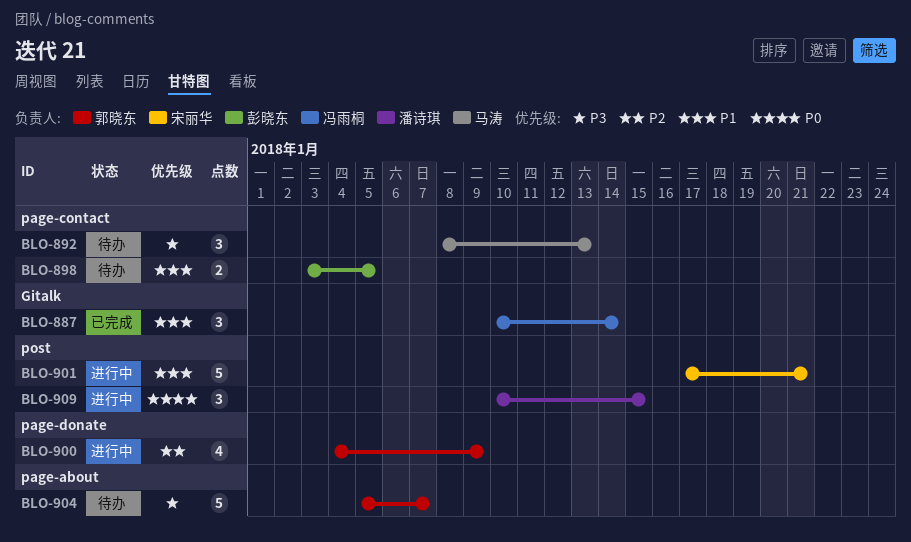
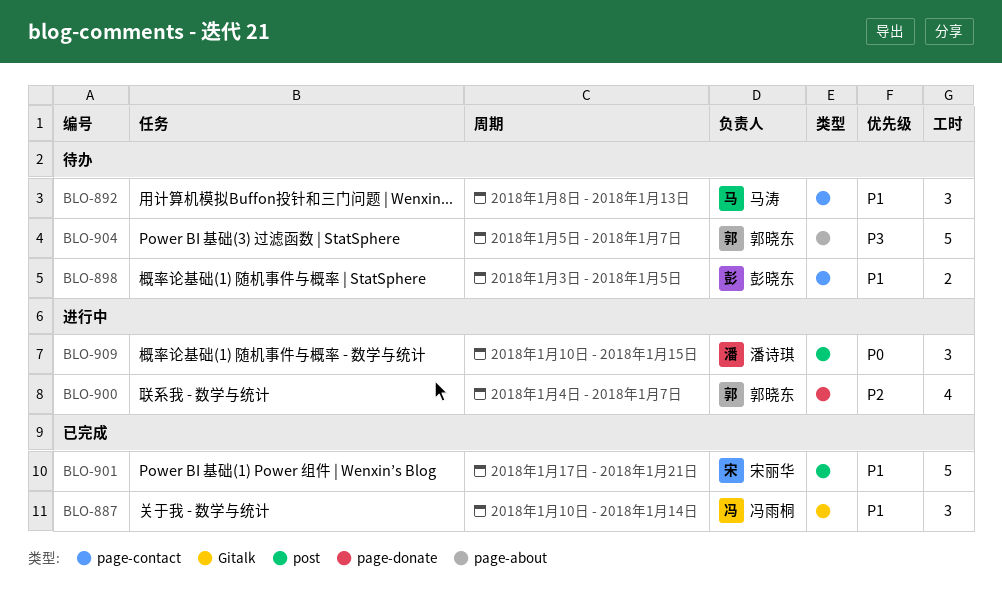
BLO-892, priority: P3 -> P1
BLO-900, due: Jan 9 -> Jan 7
BLO-901, status: 进行中 -> 已完成

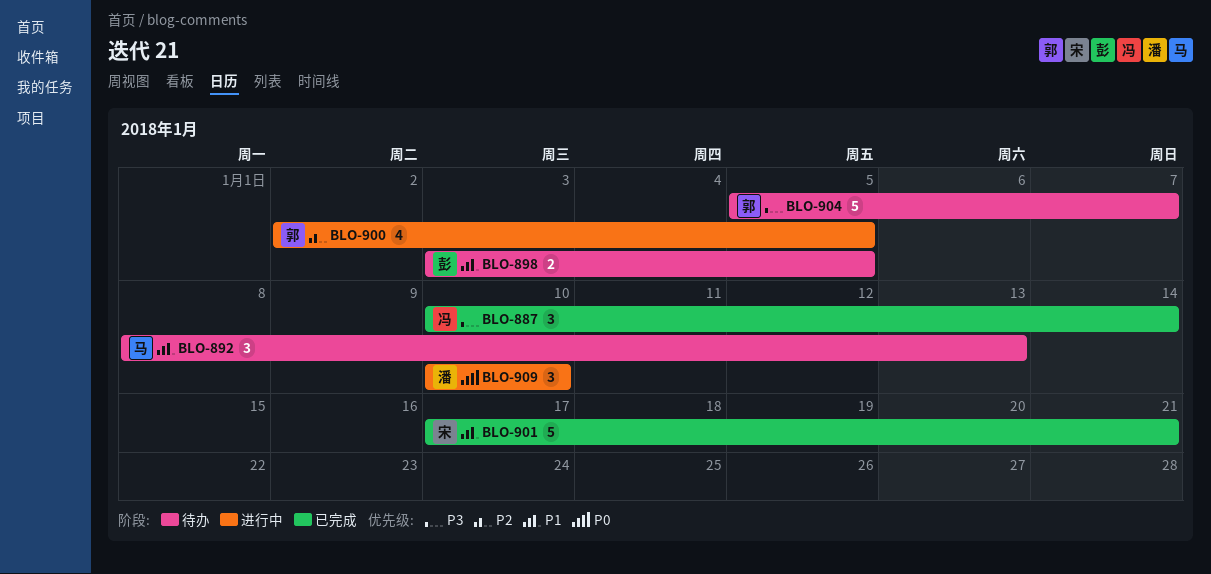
BLO-887, priority: P1 -> P3
BLO-900, start: Jan 4 -> Jan 2
BLO-900, due: Jan 7 -> Jan 5
BLO-909, due: Jan 15 -> Jan 10

